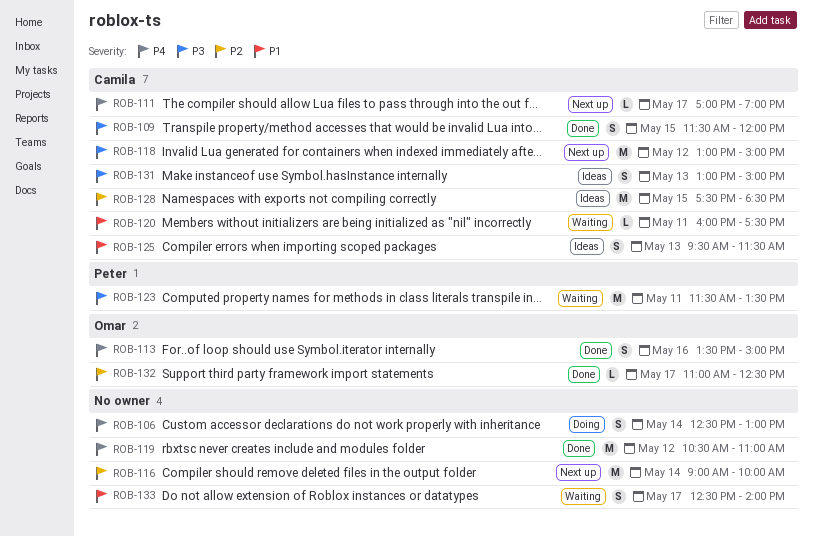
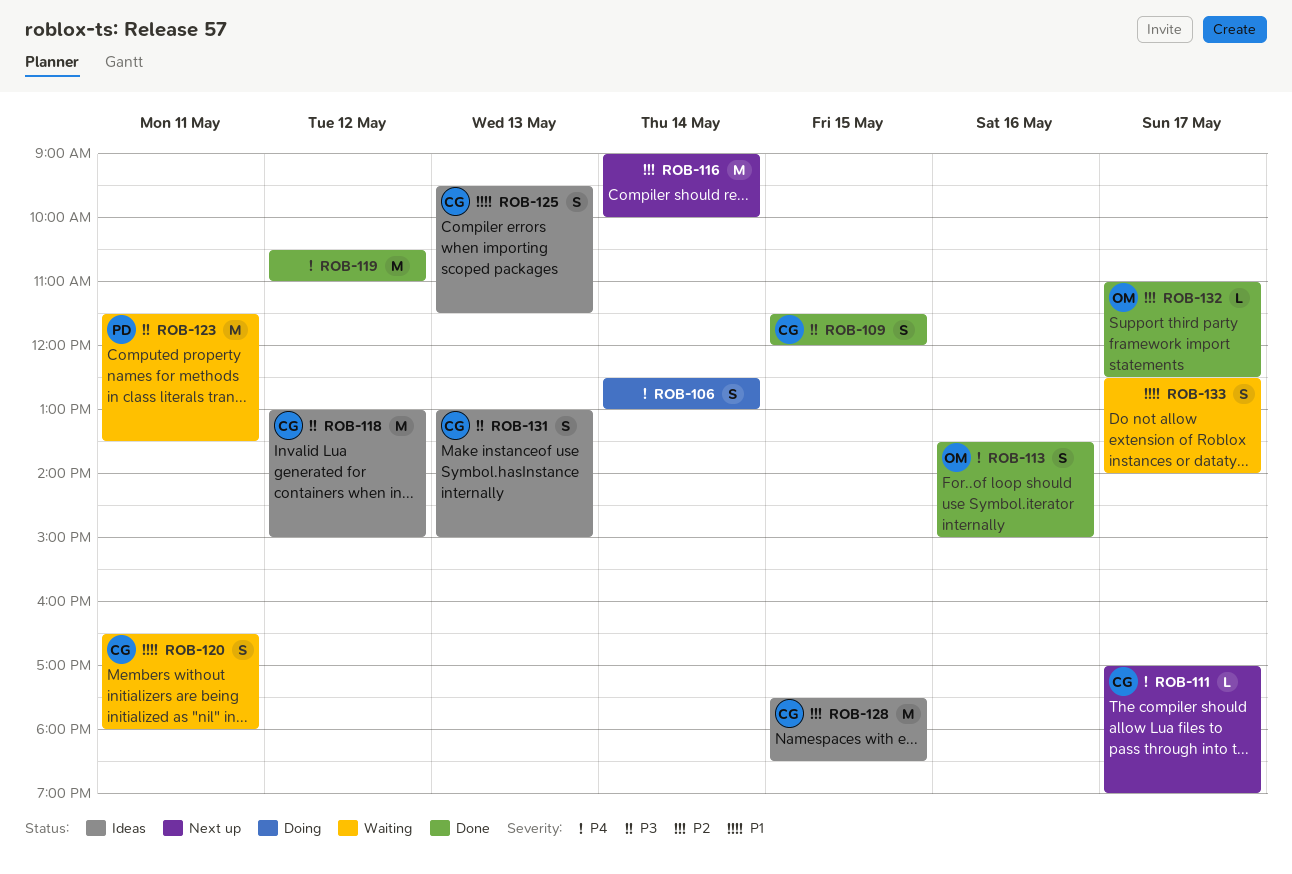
ROB-118, status: Next up -> Ideas
ROB-120, estimate: L -> S
ROB-120, begins: 16:00 -> 16:30
ROB-120, ends: 17:30 -> 18:00

